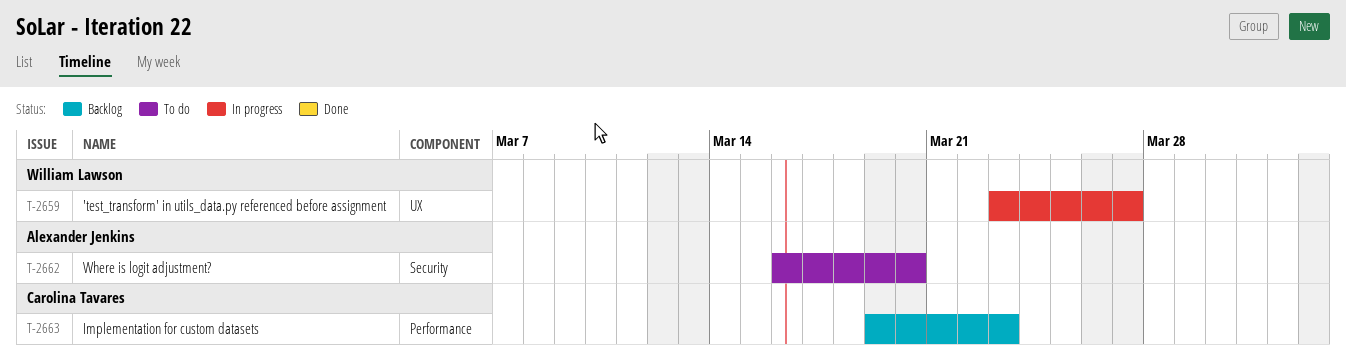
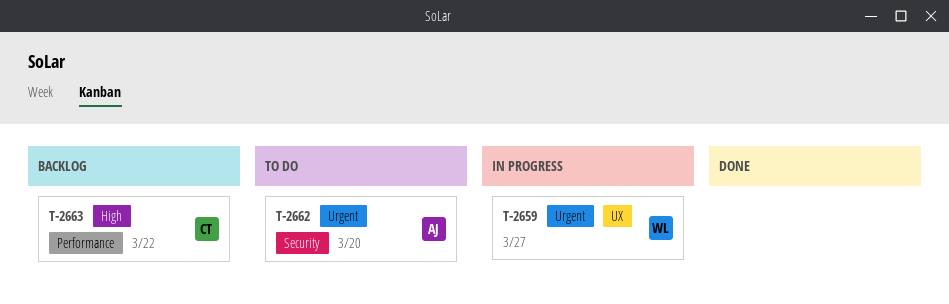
T-2663, due: Mar 23 -> Mar 22

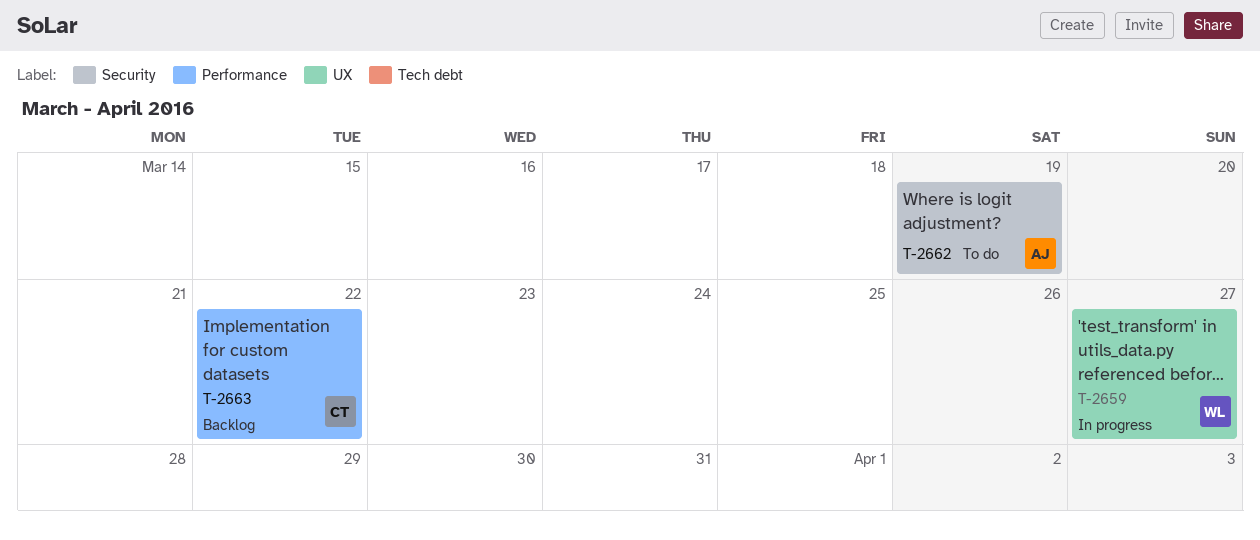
T-2662, due: Mar 20 -> Mar 19

